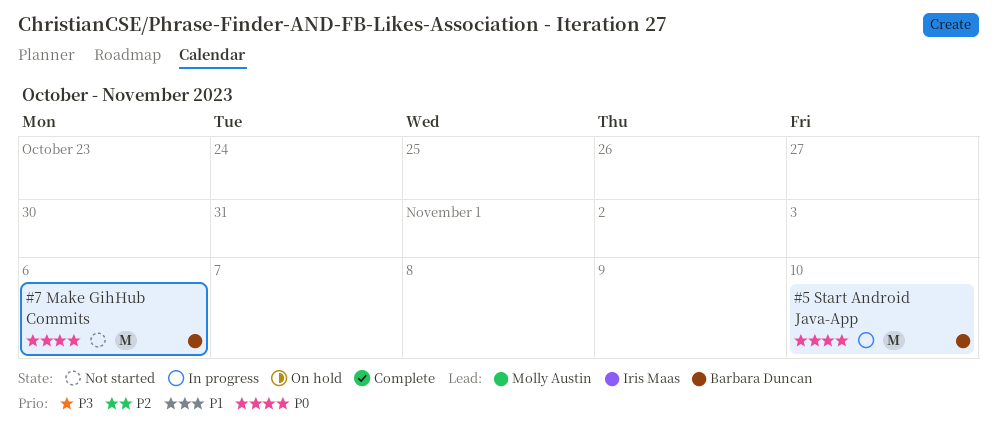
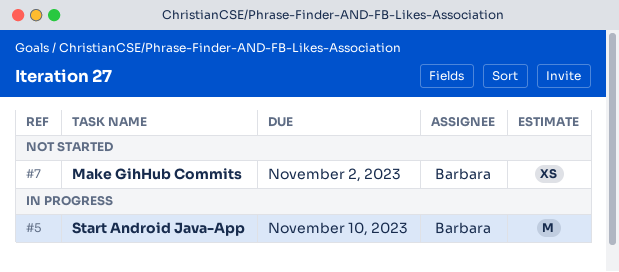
#7, estimate: M -> XS
#7, due: Nov 6 -> Nov 2

